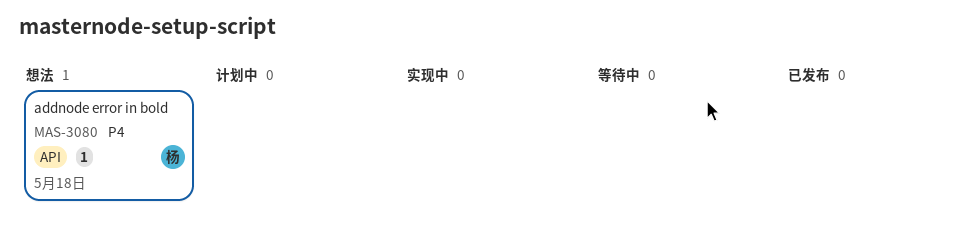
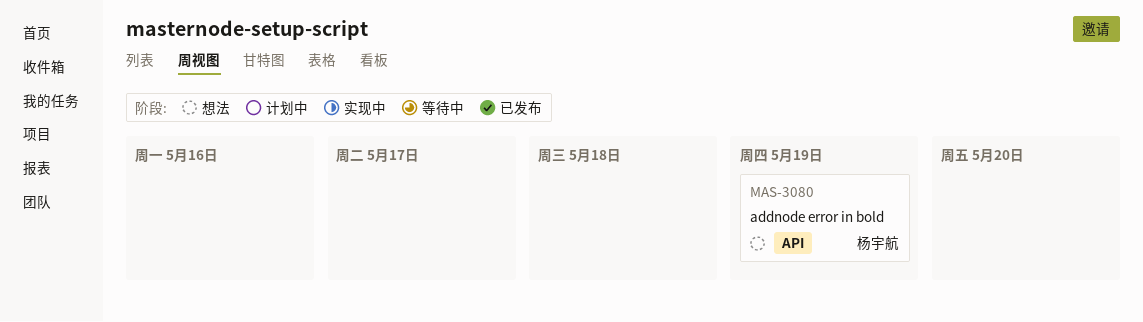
MAS-3080, due: May 18 -> May 19

